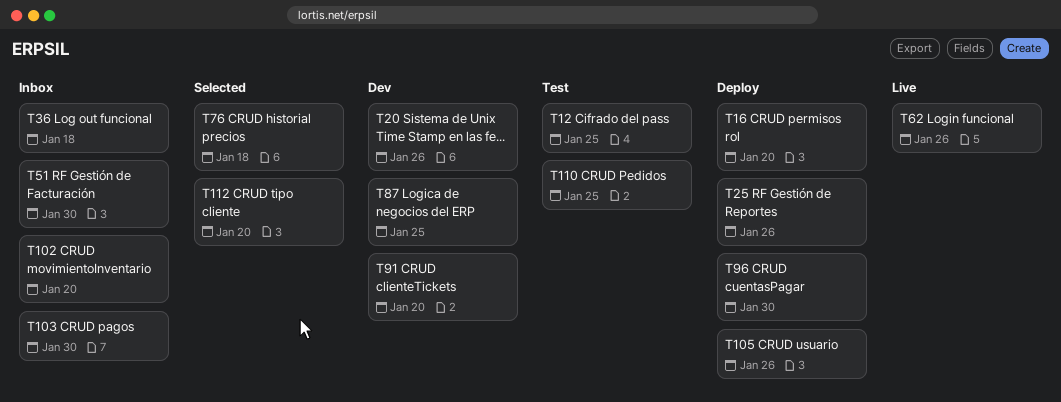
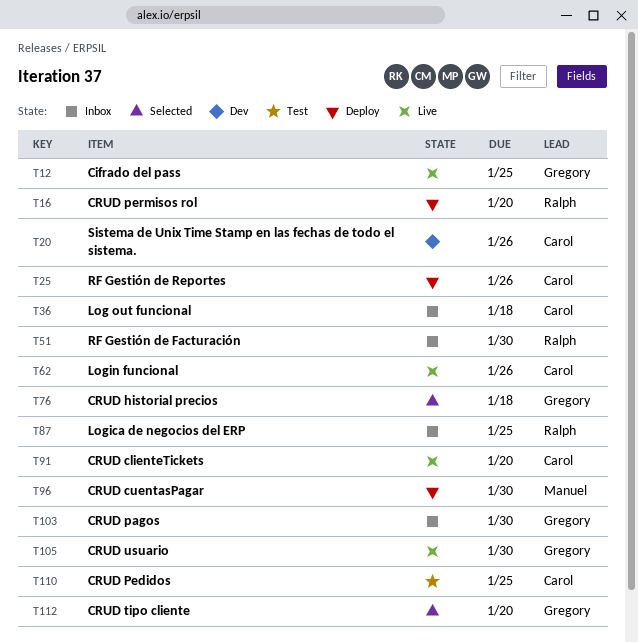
T12, status: Test -> Live
T87, status: Dev -> Inbox
T91, status: Dev -> Live
T102: present -> none
T105, status: Deploy -> Live
T105, due: Jan 26 -> Jan 30

